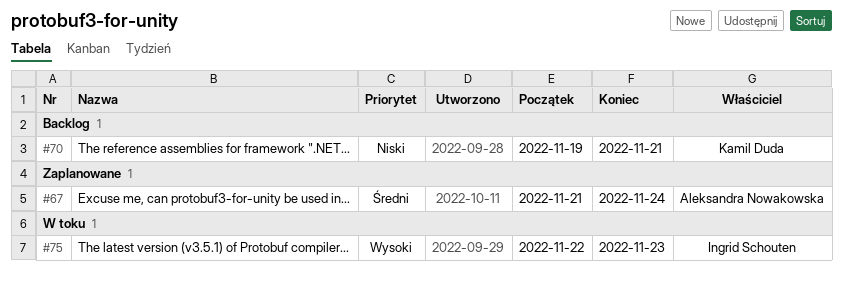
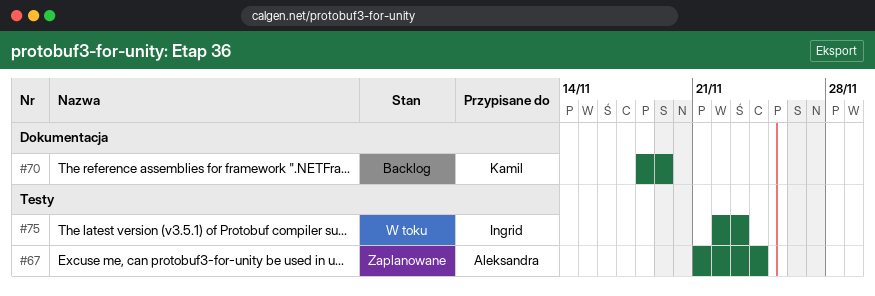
#70, start: Nov 19 -> Nov 18
#70, due: Nov 21 -> Nov 19

